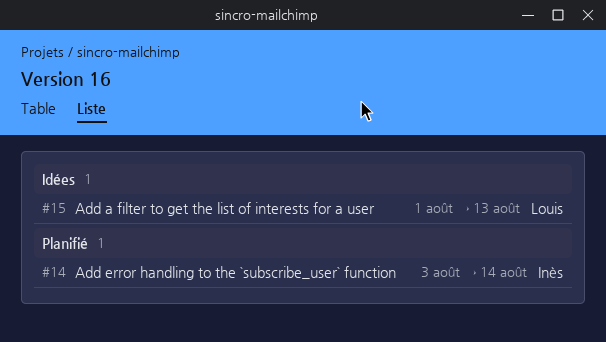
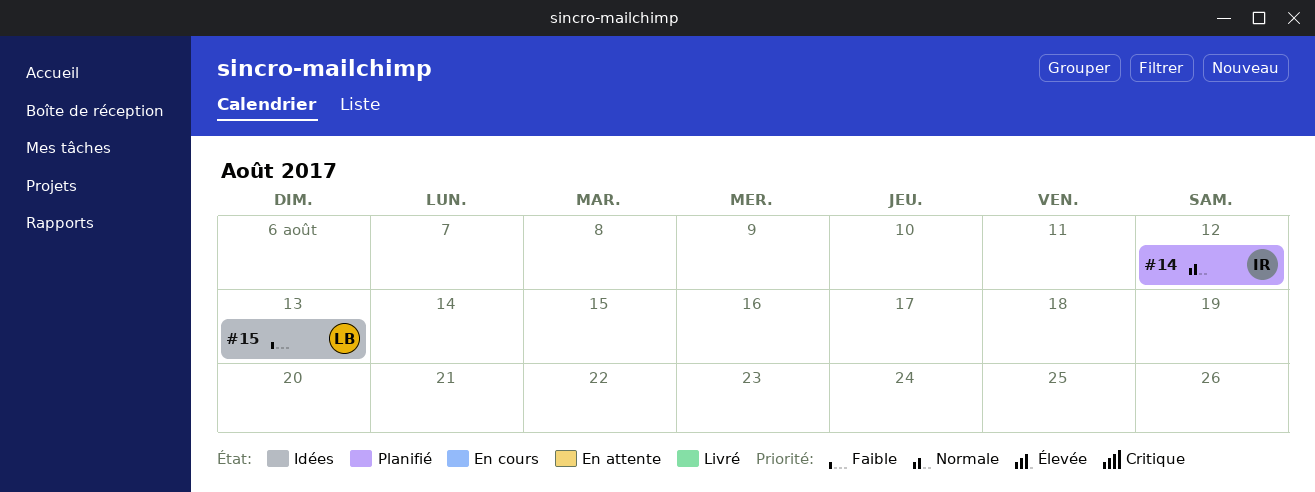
#14, due: Aug 14 -> Aug 12

